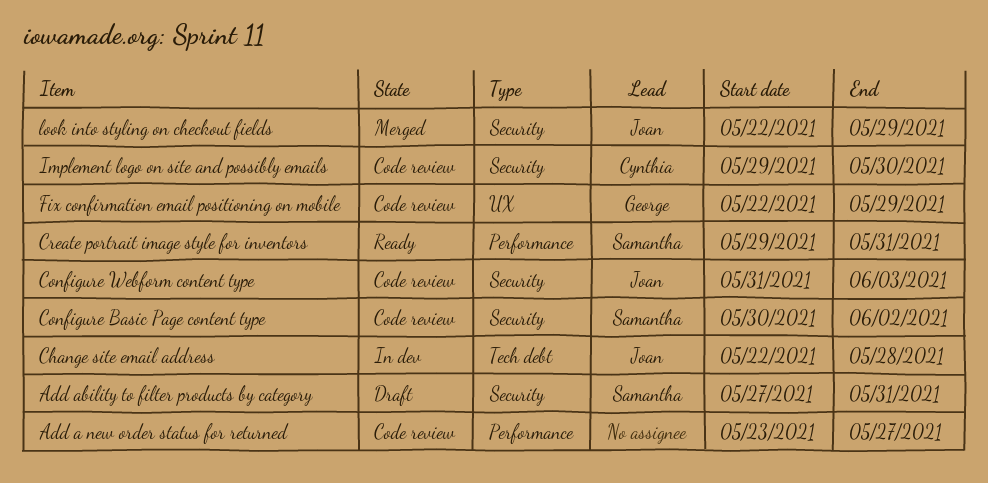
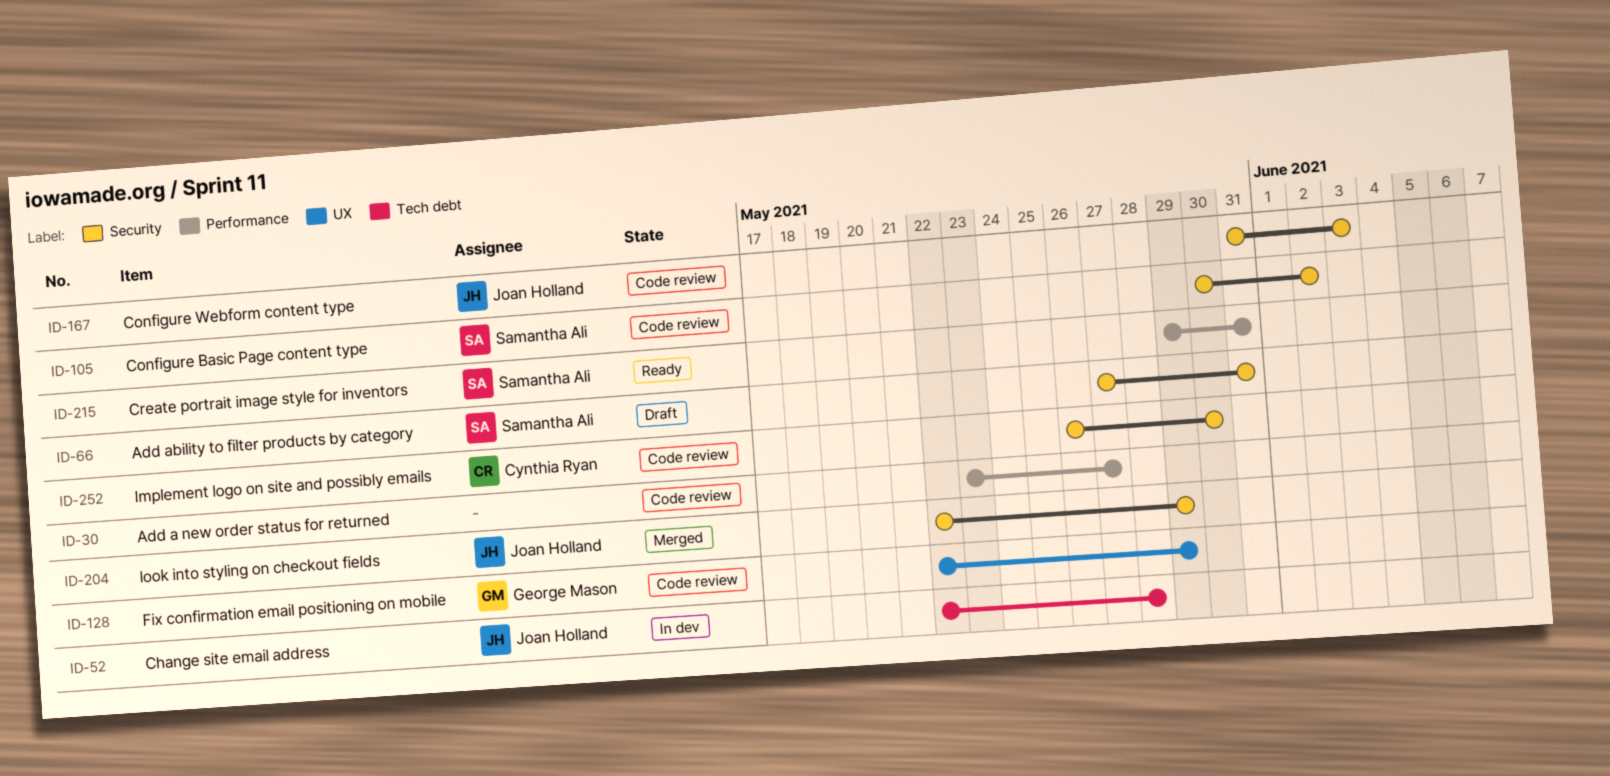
Implement logo on site and possibly emails, start: May 29 -> May 26

